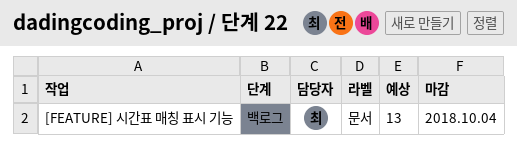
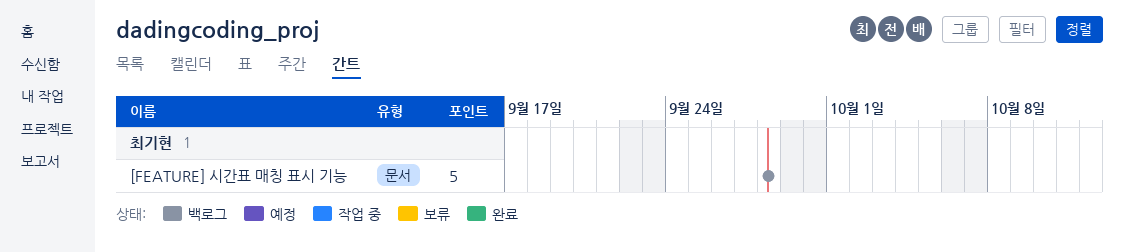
[FEATURE] 시간표 매칭 표시 기능, estimate: 13 -> 5
[FEATURE] 시간표 매칭 표시 기능, due: Oct 4 -> Sep 28

